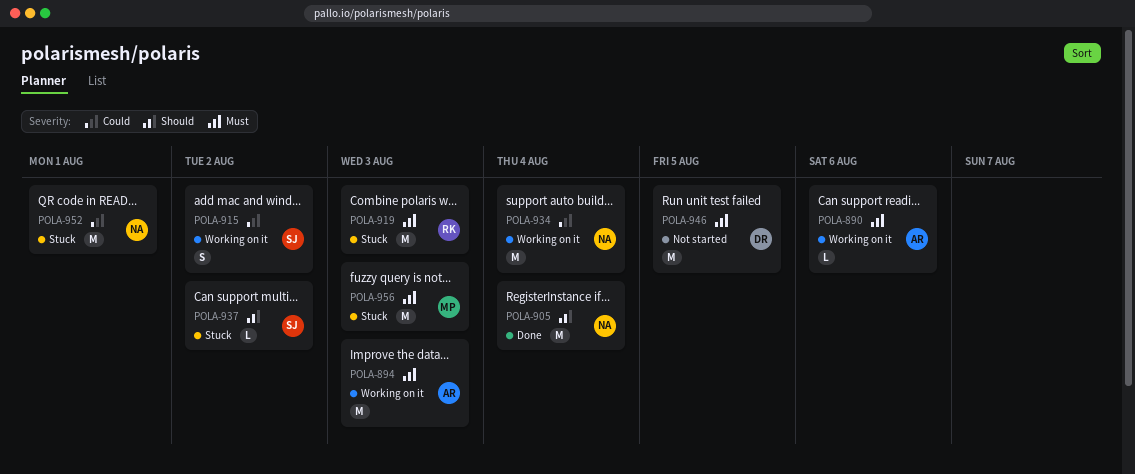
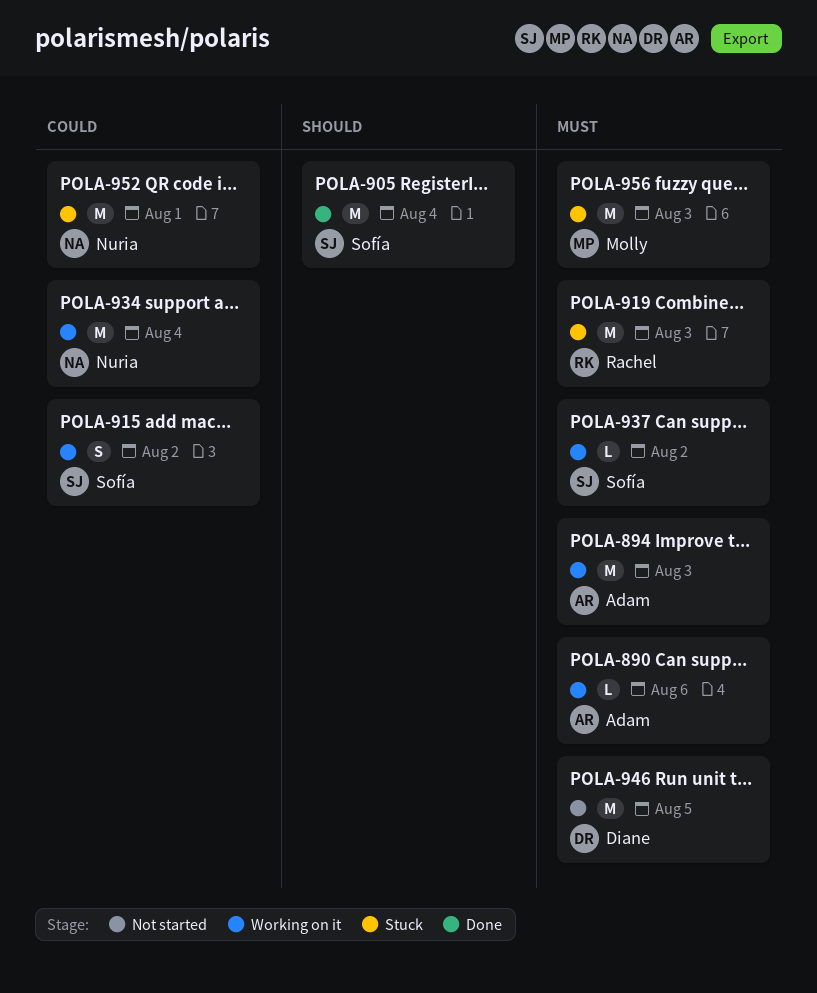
POLA-905, owner: Nuria -> Sofía
POLA-937, status: Stuck -> Working on it
POLA-937, priority: Should -> Must

